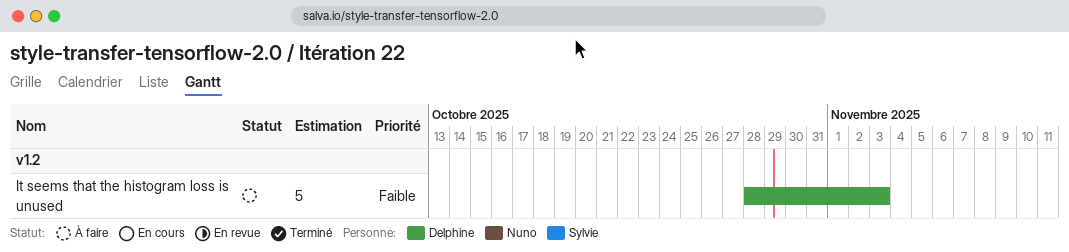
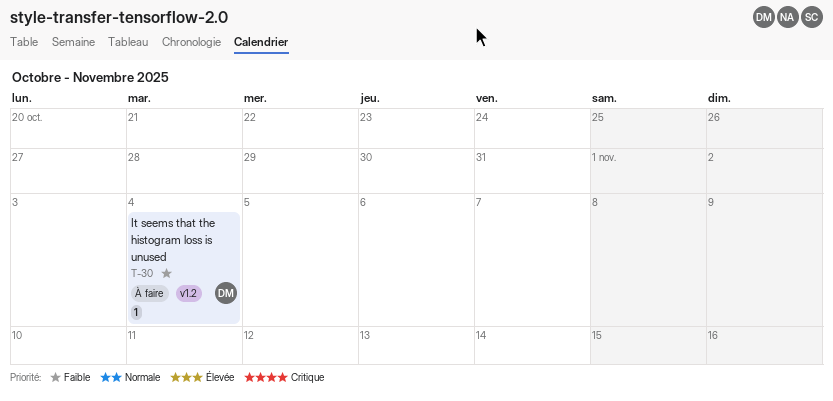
It seems that the histogram loss is unused, estimate: 5 -> 1
It seems that the histogram loss is unused, due: Nov 3 -> Nov 4

